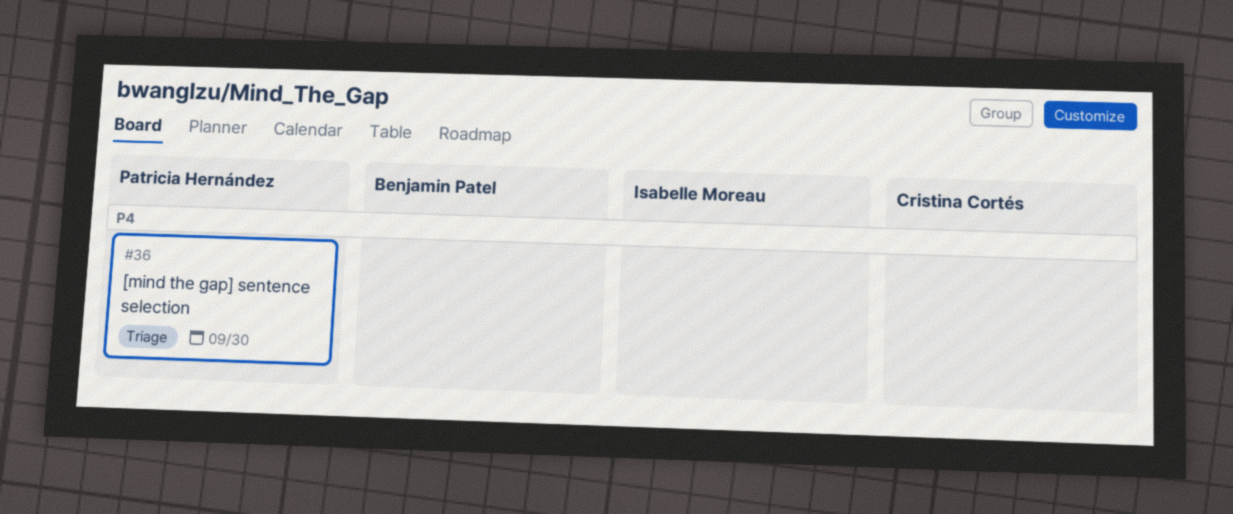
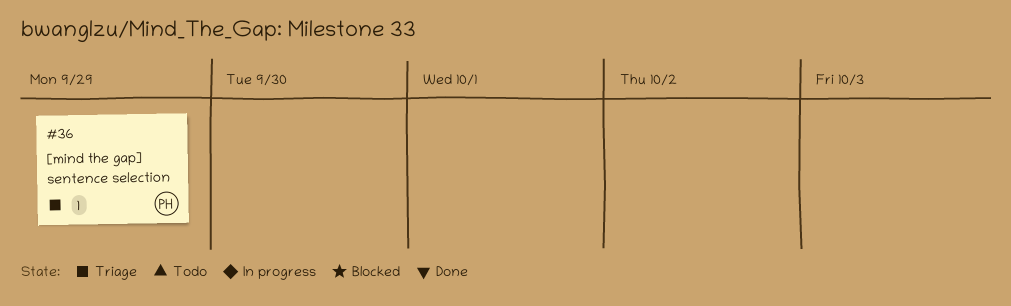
#36, due: Sep 30 -> Sep 29

